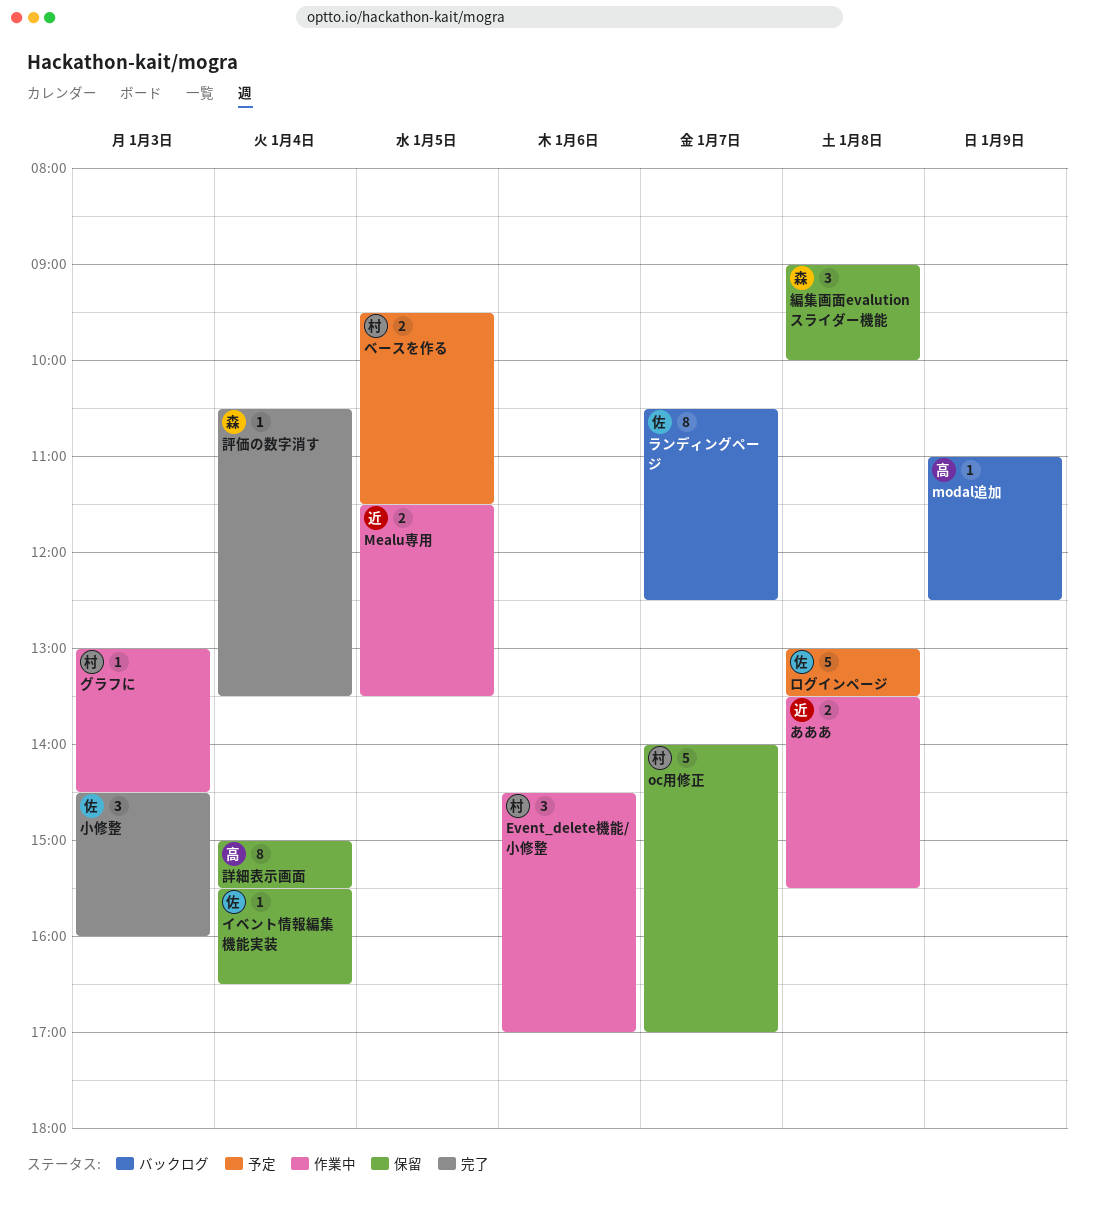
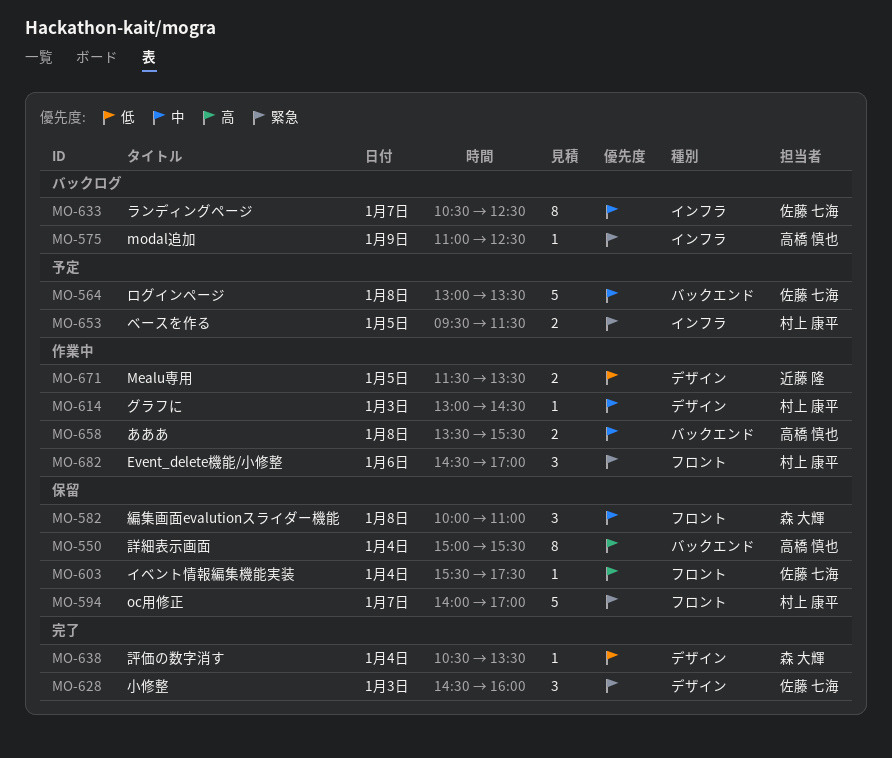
あああ, owner: 近藤 隆 -> 高橋 慎也
イベント情報編集機能実装, ends: 16:30 -> 17:30
編集画面evalutionスライダー機能, begins: 09:00 -> 10:00
編集画面evalutionスライダー機能, ends: 10:00 -> 11:00

